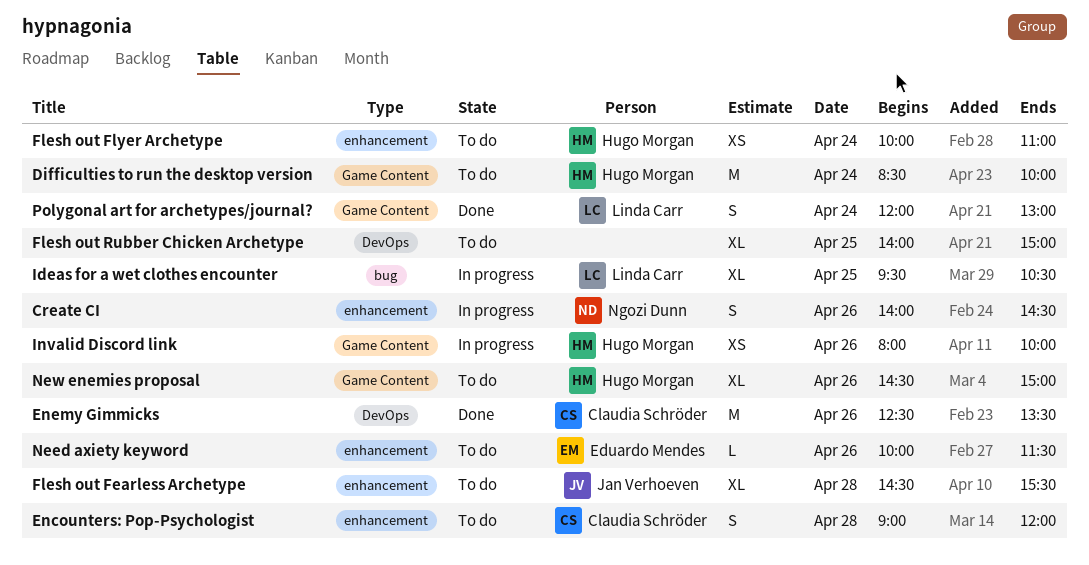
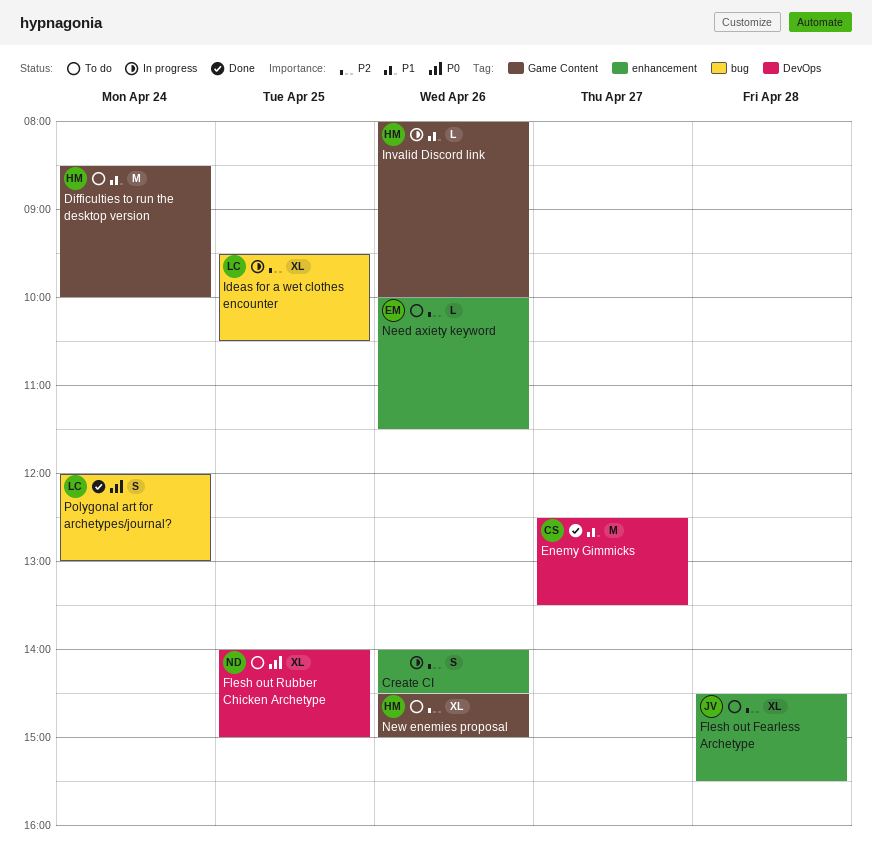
Create CI, owner: Ngozi Dunn -> none
Encounters: Pop-Psychologist: present -> none
Enemy Gimmicks, day: Apr 26 -> Apr 27
Flesh out Flyer Archetype: present -> none
Flesh out Rubber Chicken Archetype, owner: none -> Ngozi Dunn
Invalid Discord link, estimate: XS -> L
Polygonal art for archetypes/journal?, label: Game Content -> bug

